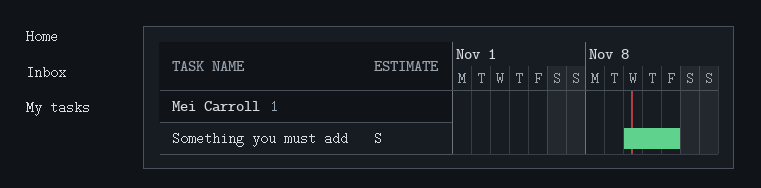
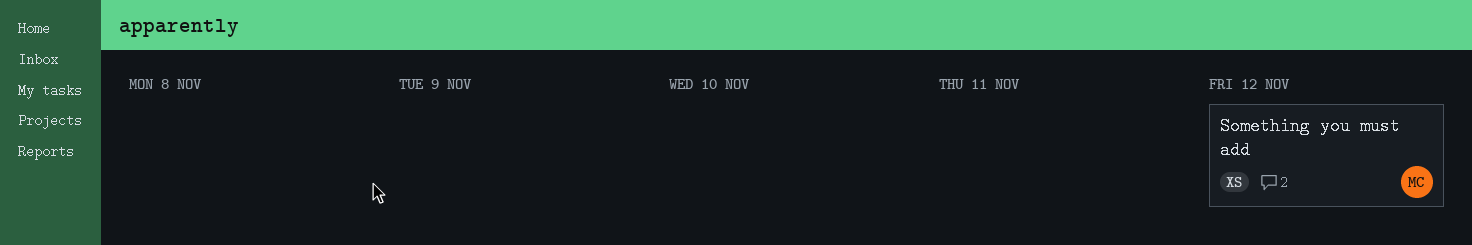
Something you must add, estimate: S -> XS

